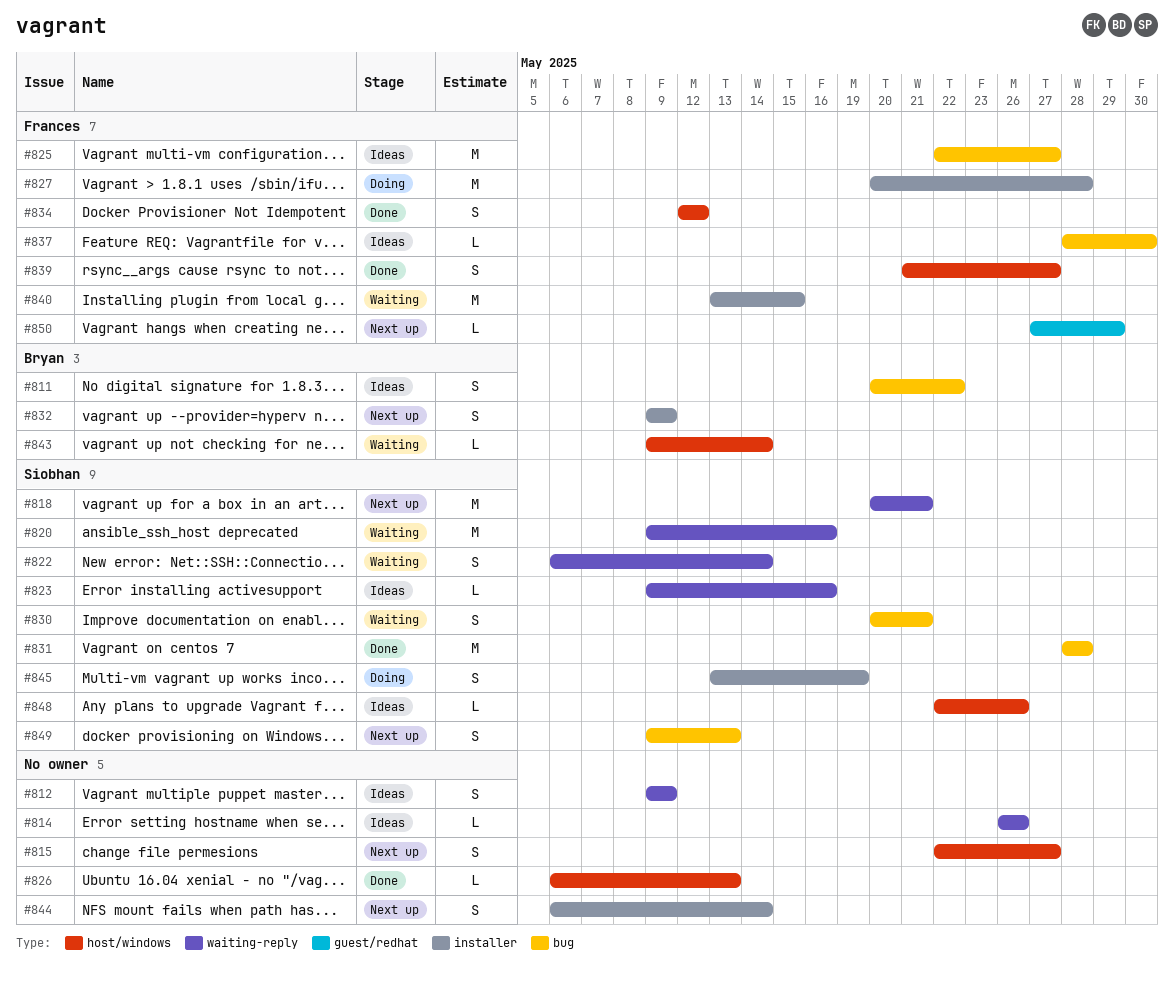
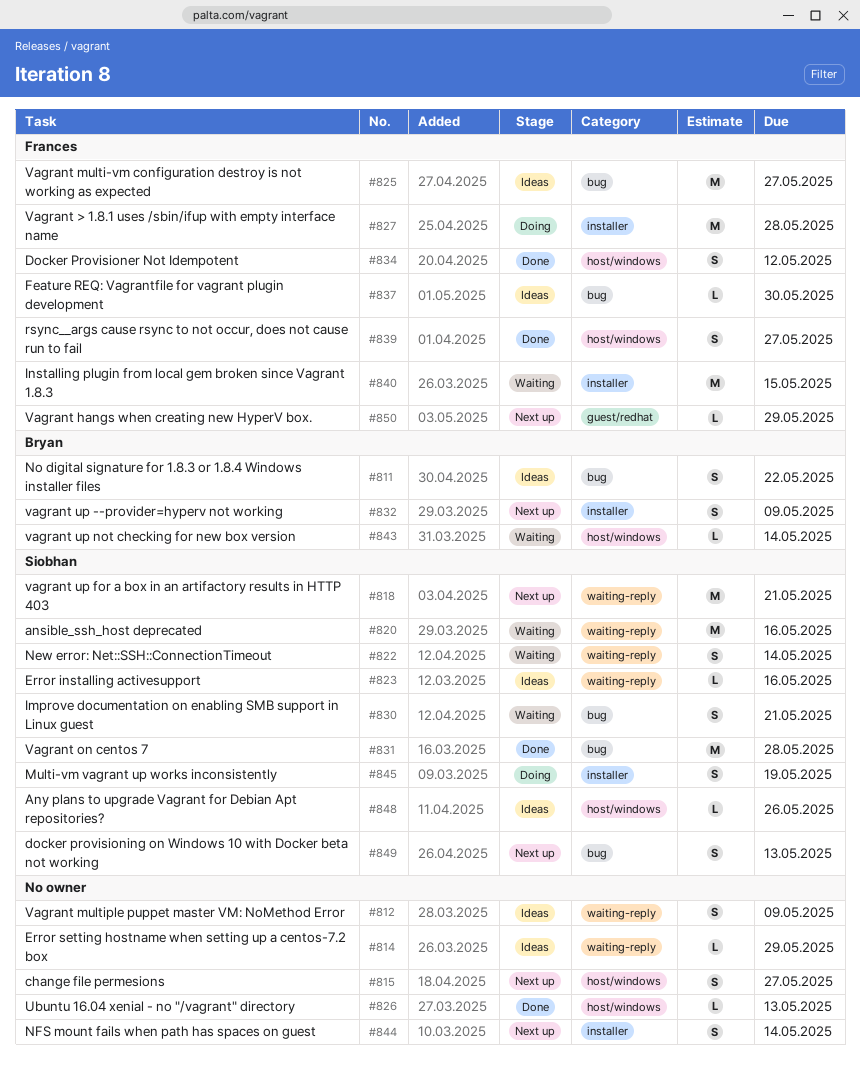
#814, due: May 26 -> May 29

